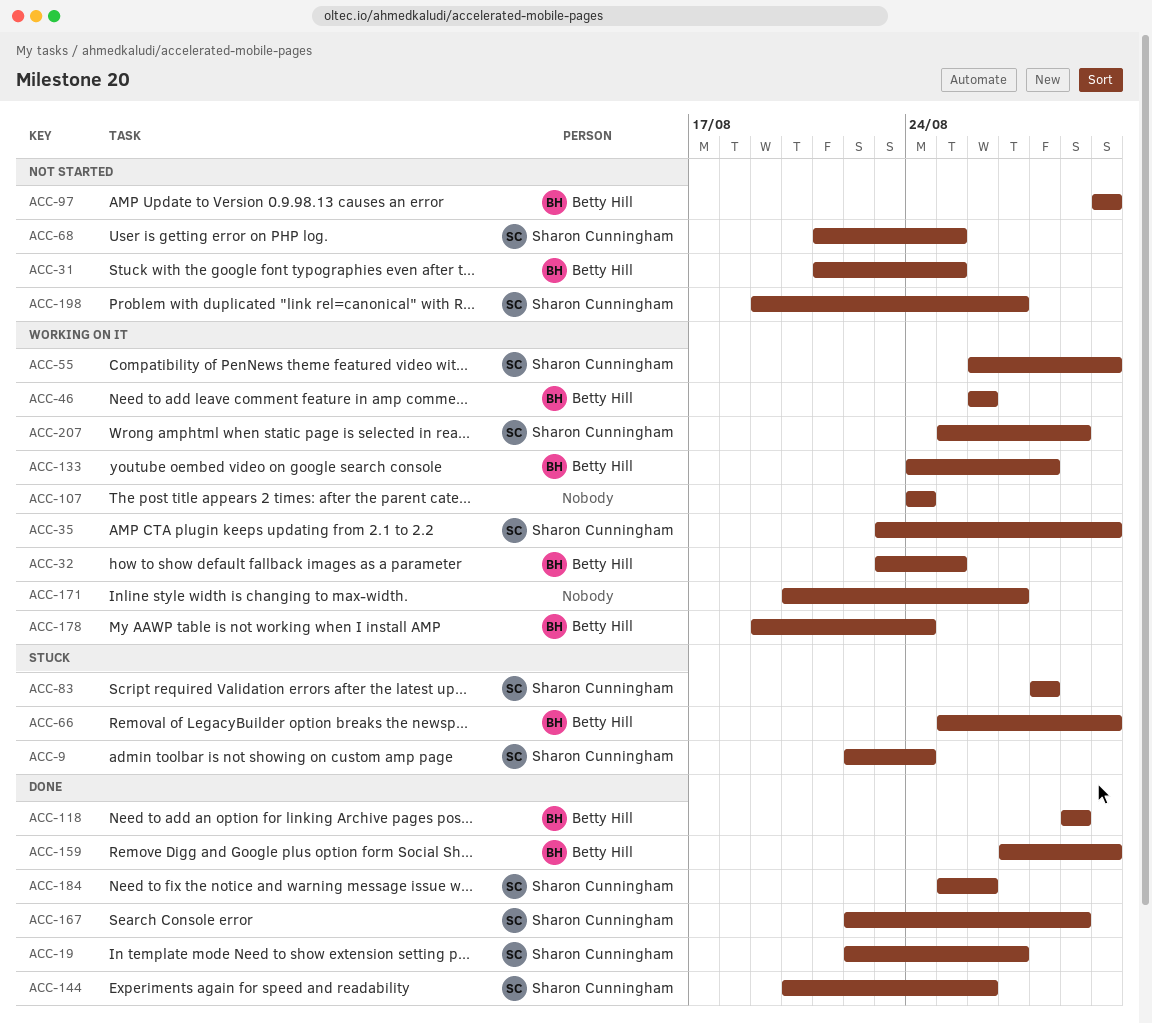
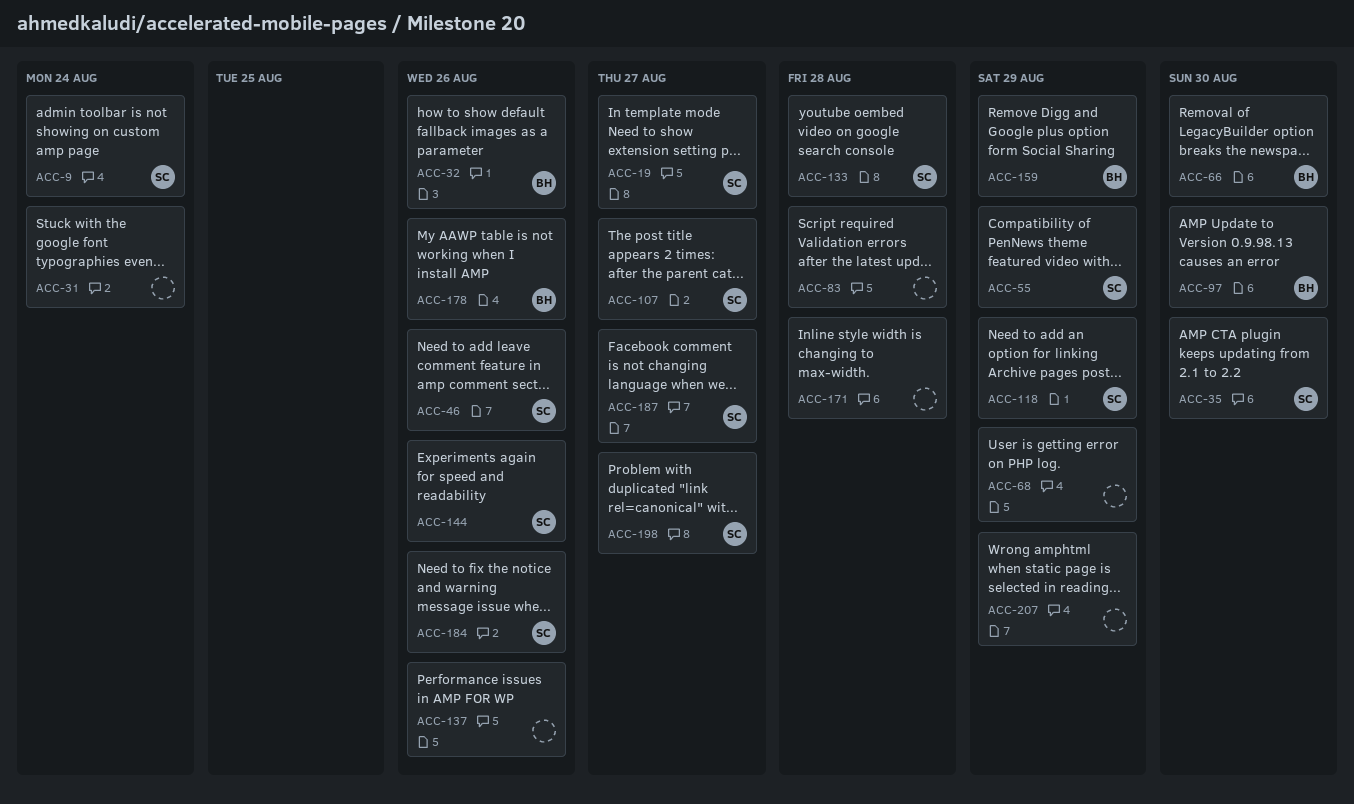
ACC-31, owner: Betty Hill -> none
ACC-31, due: Aug 25 -> Aug 24
ACC-32, due: Aug 25 -> Aug 26
ACC-46, owner: Betty Hill -> Sharon Cunningham
ACC-55, due: Aug 30 -> Aug 29
ACC-68, owner: Sharon Cunningham -> none
ACC-68, due: Aug 25 -> Aug 29
ACC-83, owner: Sharon Cunningham -> none
ACC-107, owner: none -> Sharon Cunningham
ACC-107, due: Aug 24 -> Aug 27
ACC-118, owner: Betty Hill -> Sharon Cunningham
ACC-133, owner: Betty Hill -> Sharon Cunningham
ACC-137: none -> present
ACC-159, due: Aug 30 -> Aug 29
ACC-167: present -> none
ACC-171, due: Aug 27 -> Aug 28
ACC-178, due: Aug 24 -> Aug 26
ACC-187: none -> present
ACC-207, owner: Sharon Cunningham -> none

